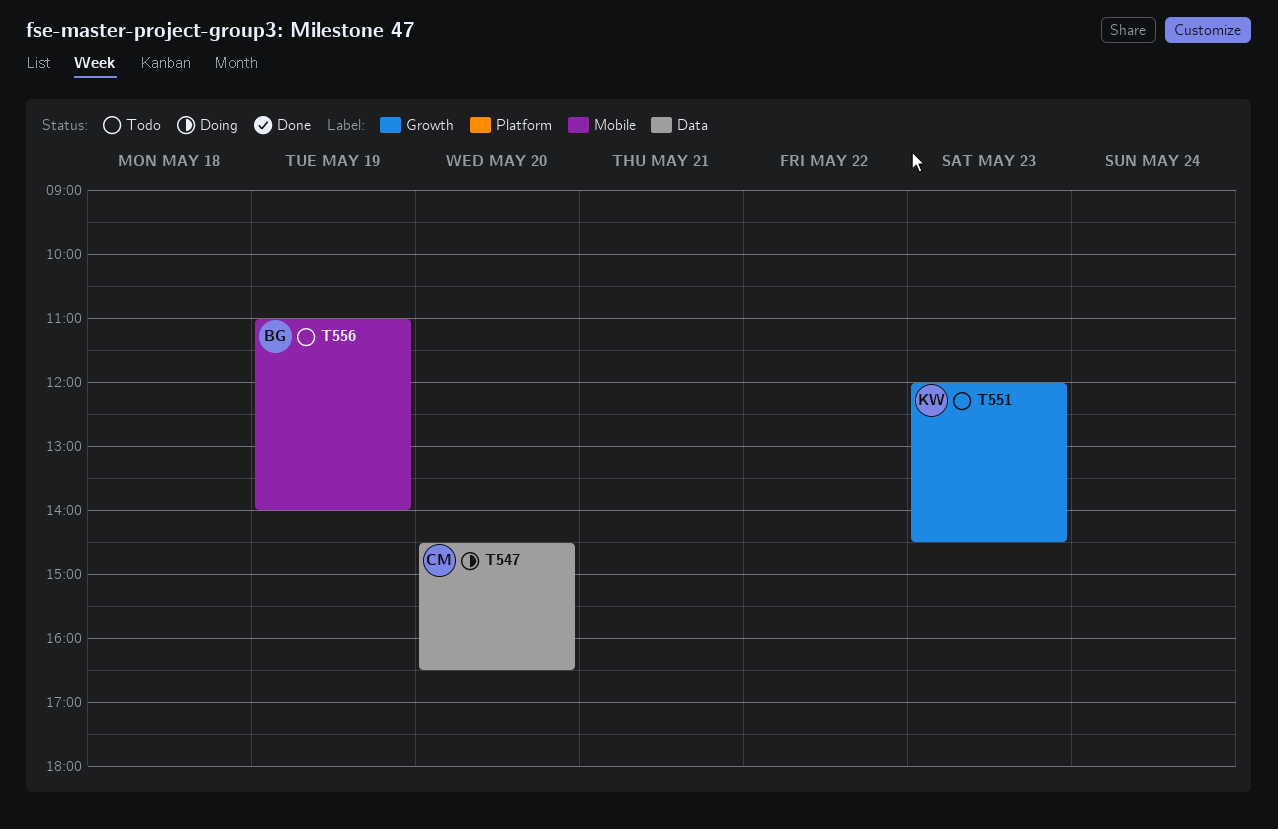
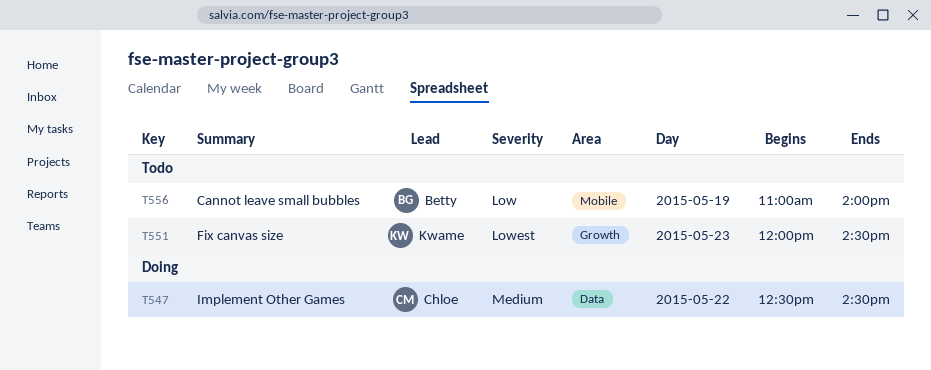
T547, day: May 20 -> May 22
T547, begins: 14:30 -> 12:30
T547, ends: 16:30 -> 14:30

